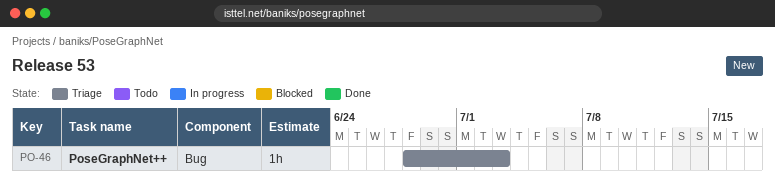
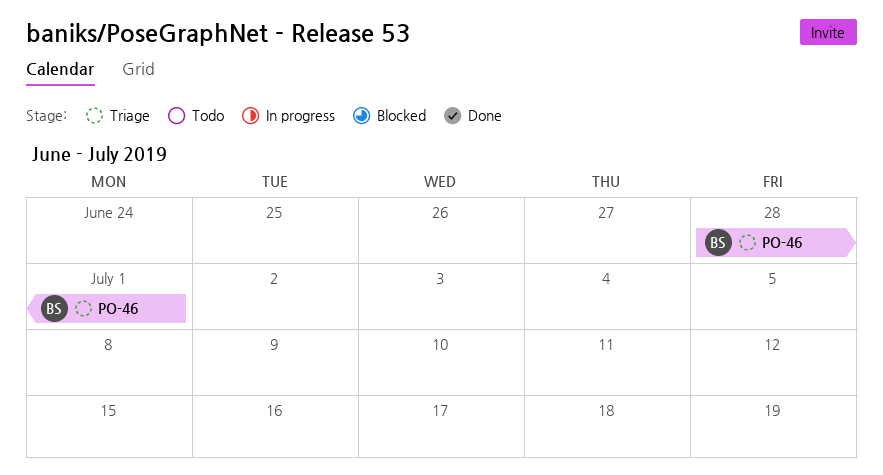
PO-46, due: Jul 3 -> Jul 1

